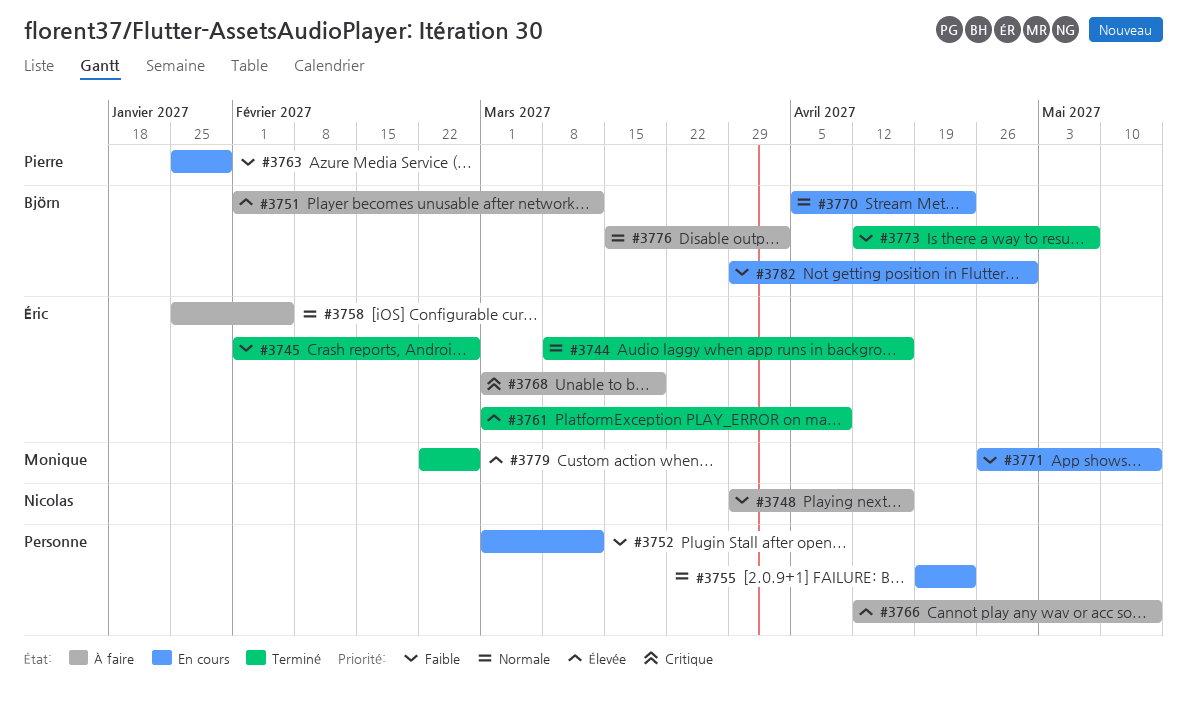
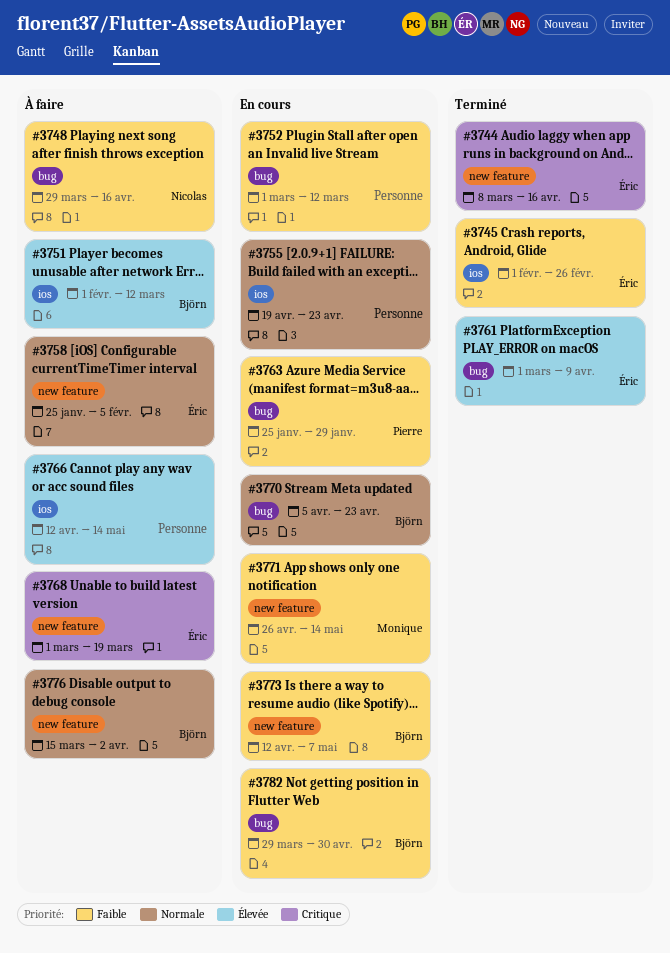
#3744, priority: Normale -> Critique
#3773, status: Terminé -> En cours
#3779: present -> none

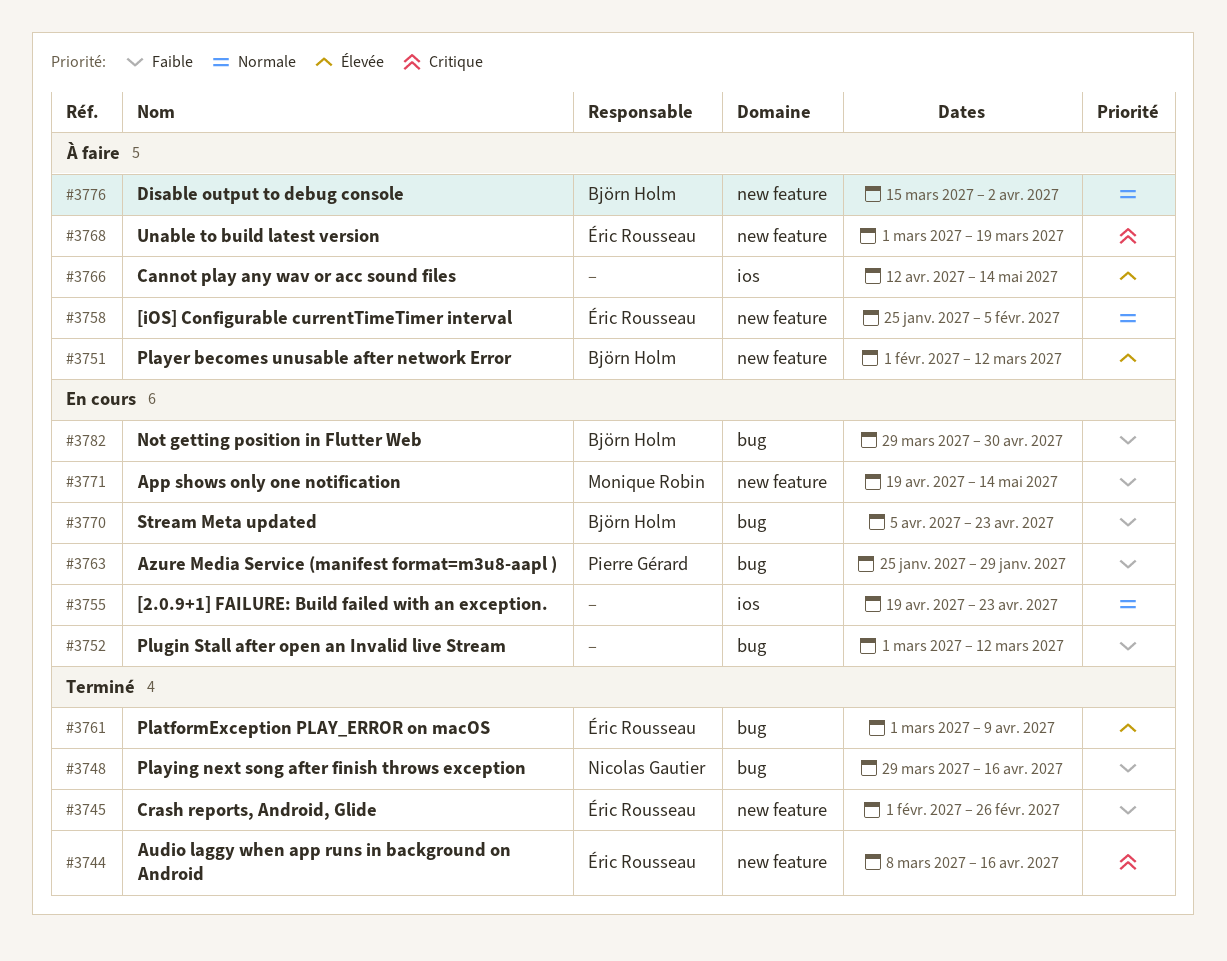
#3745, label: ios -> new feature
#3748, status: À faire -> Terminé
#3751, label: ios -> new feature
#3770, priority: Normale -> Faible
#3771, start: Apr 26 -> Apr 19
#3773: present -> none

